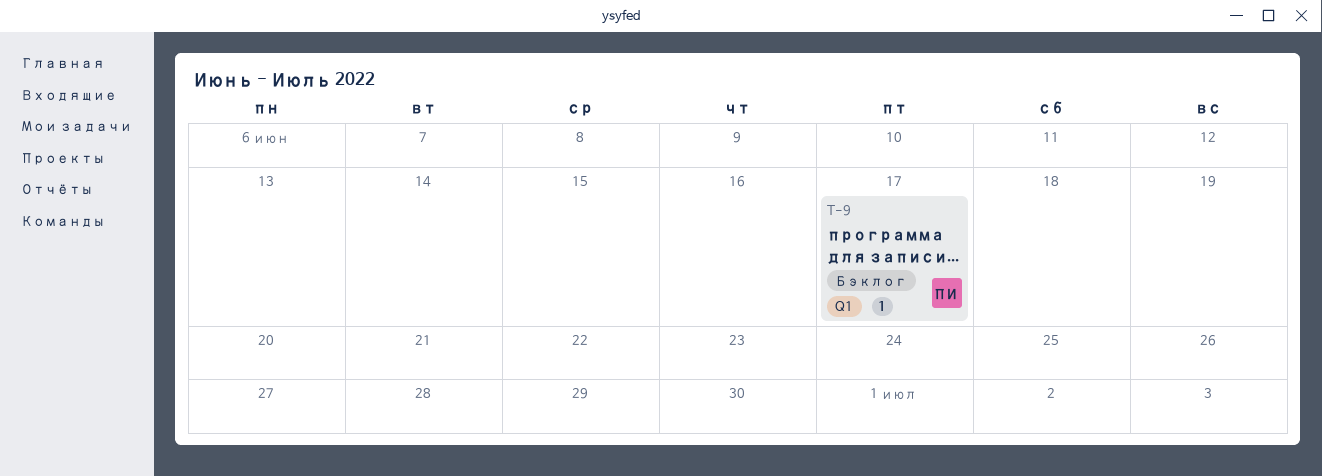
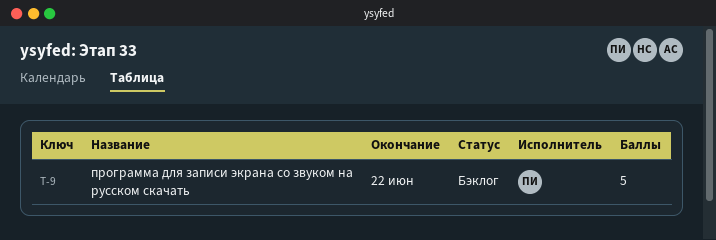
T-9, estimate: 1 -> 5
T-9, due: Jun 17 -> Jun 22

